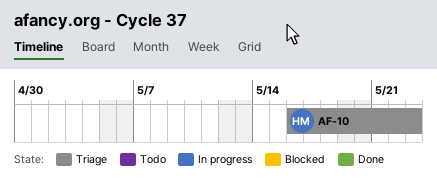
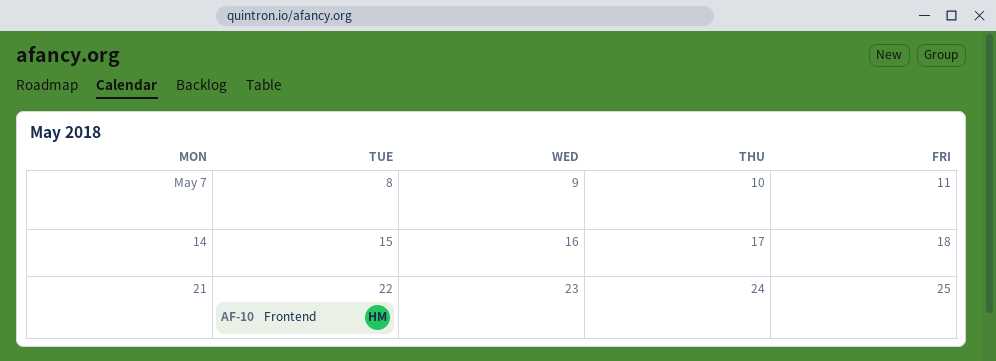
AF-10, due: May 23 -> May 22

